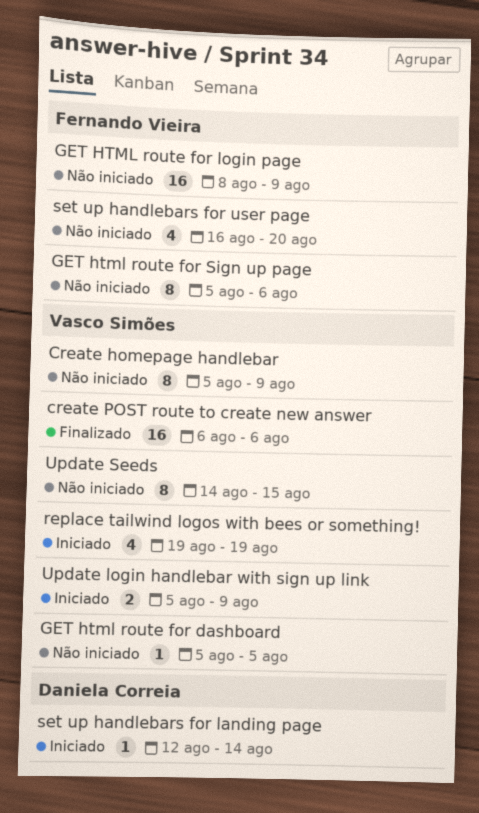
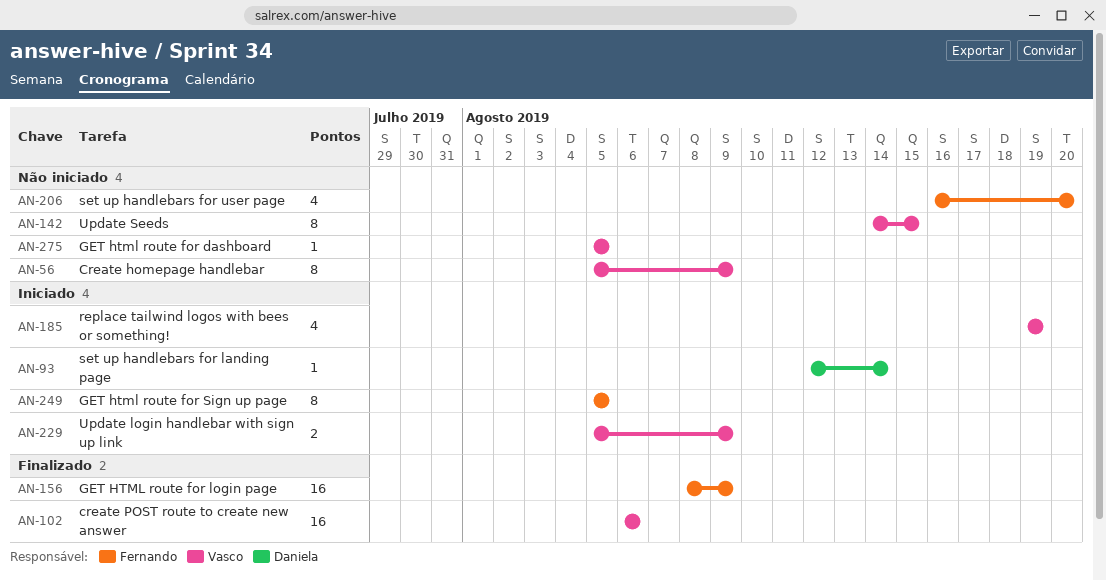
GET HTML route for login page, status: Não iniciado -> Finalizado
GET html route for Sign up page, status: Não iniciado -> Iniciado
GET html route for Sign up page, due: Aug 6 -> Aug 5

